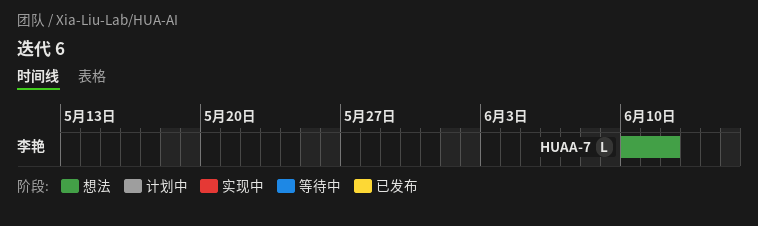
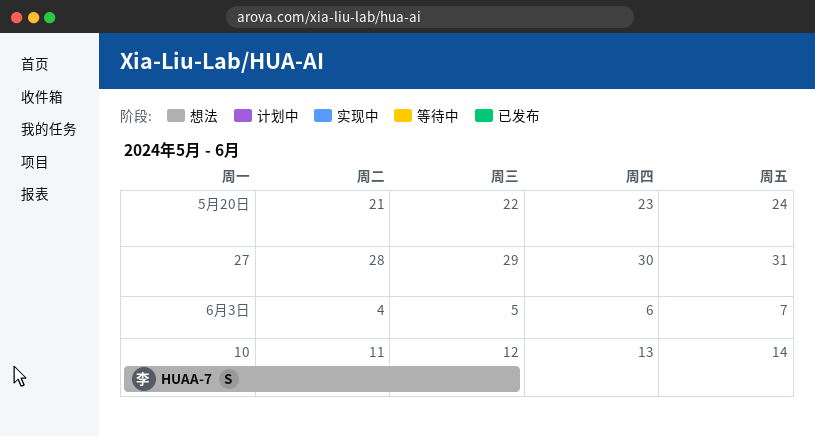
HUAA-7, estimate: L -> S

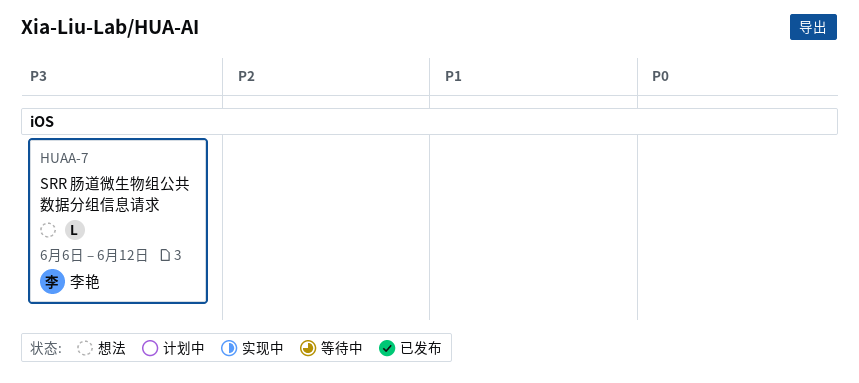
HUAA-7, estimate: S -> L
HUAA-7, start: Jun 10 -> Jun 6

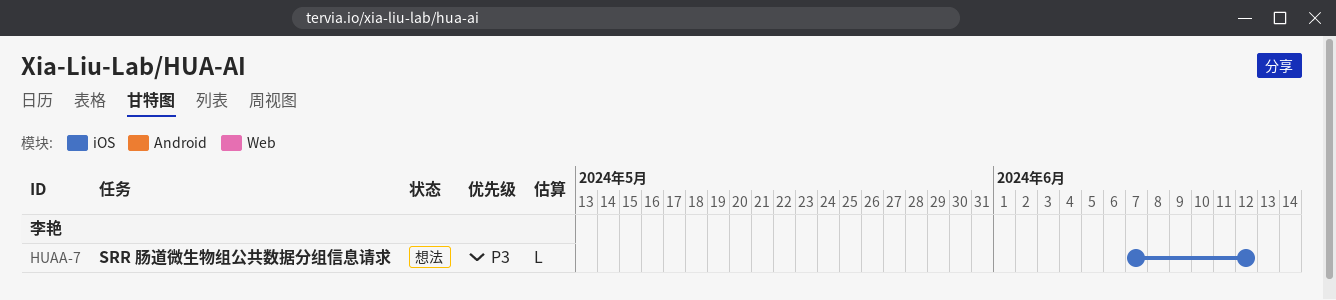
HUAA-7, start: Jun 6 -> Jun 7

